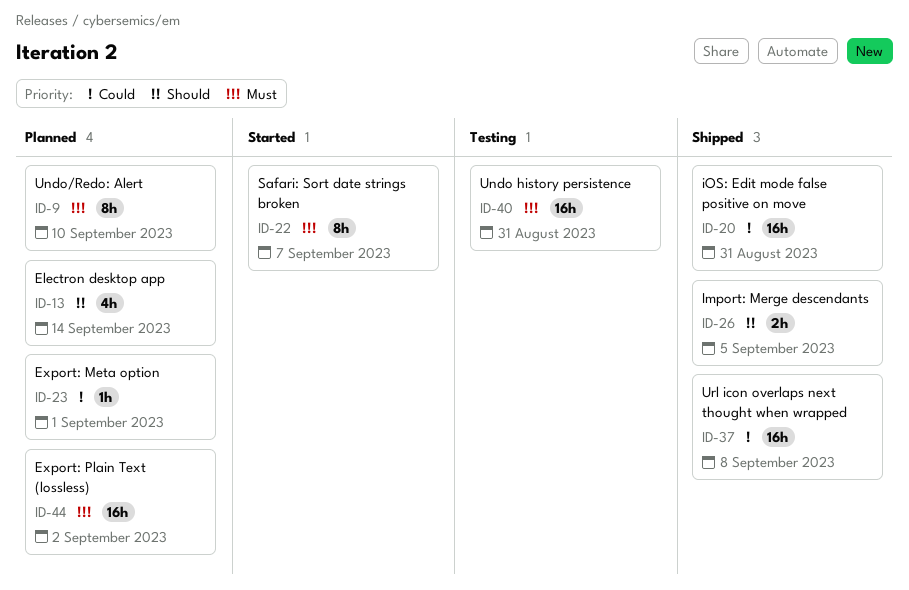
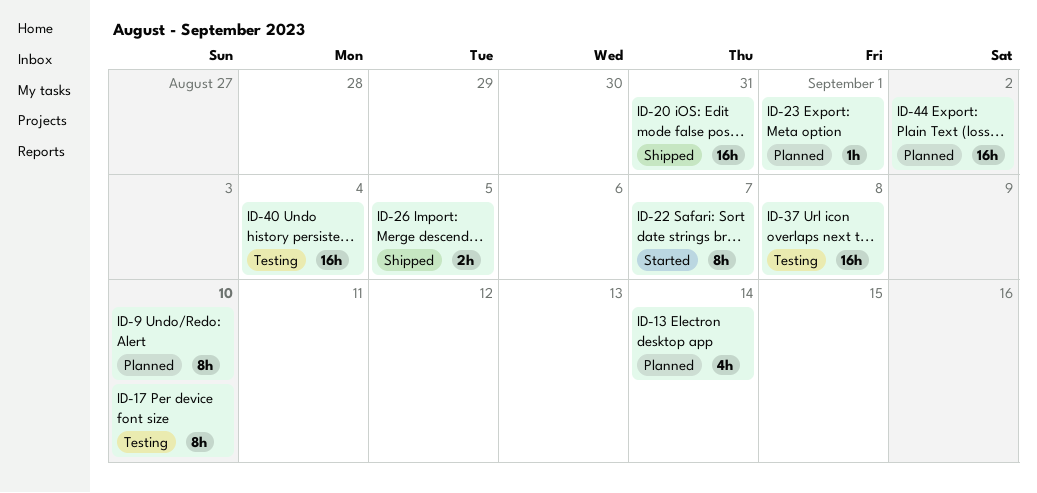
ID-17: none -> present
ID-37, status: Shipped -> Testing
ID-40, due: Aug 31 -> Sep 4

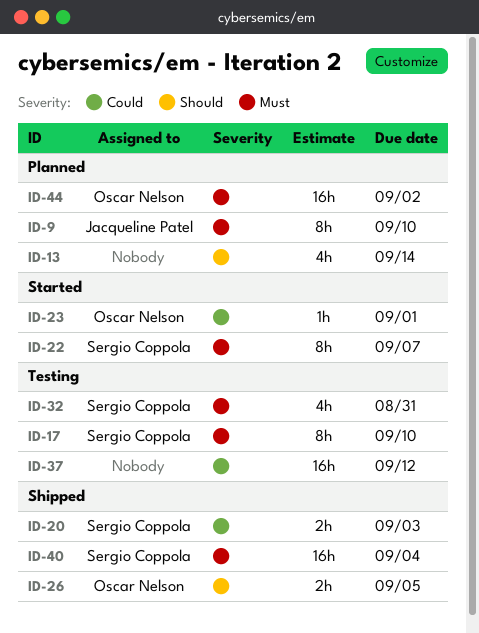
ID-20, estimate: 16h -> 2h
ID-20, due: Aug 31 -> Sep 3
ID-23, status: Planned -> Started
ID-32: none -> present
ID-37, due: Sep 8 -> Sep 12
ID-40, status: Testing -> Shipped

